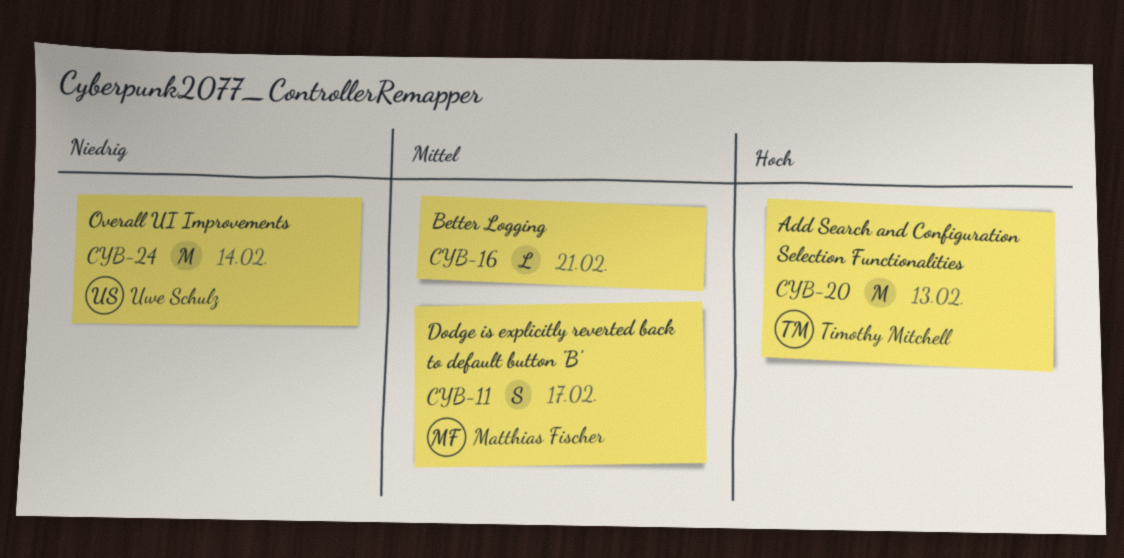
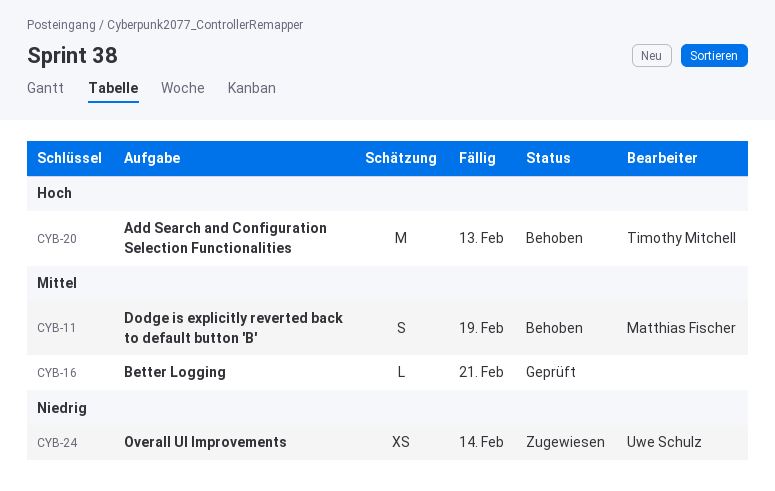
CYB-11, due: Feb 17 -> Feb 19
CYB-24, estimate: M -> XS

